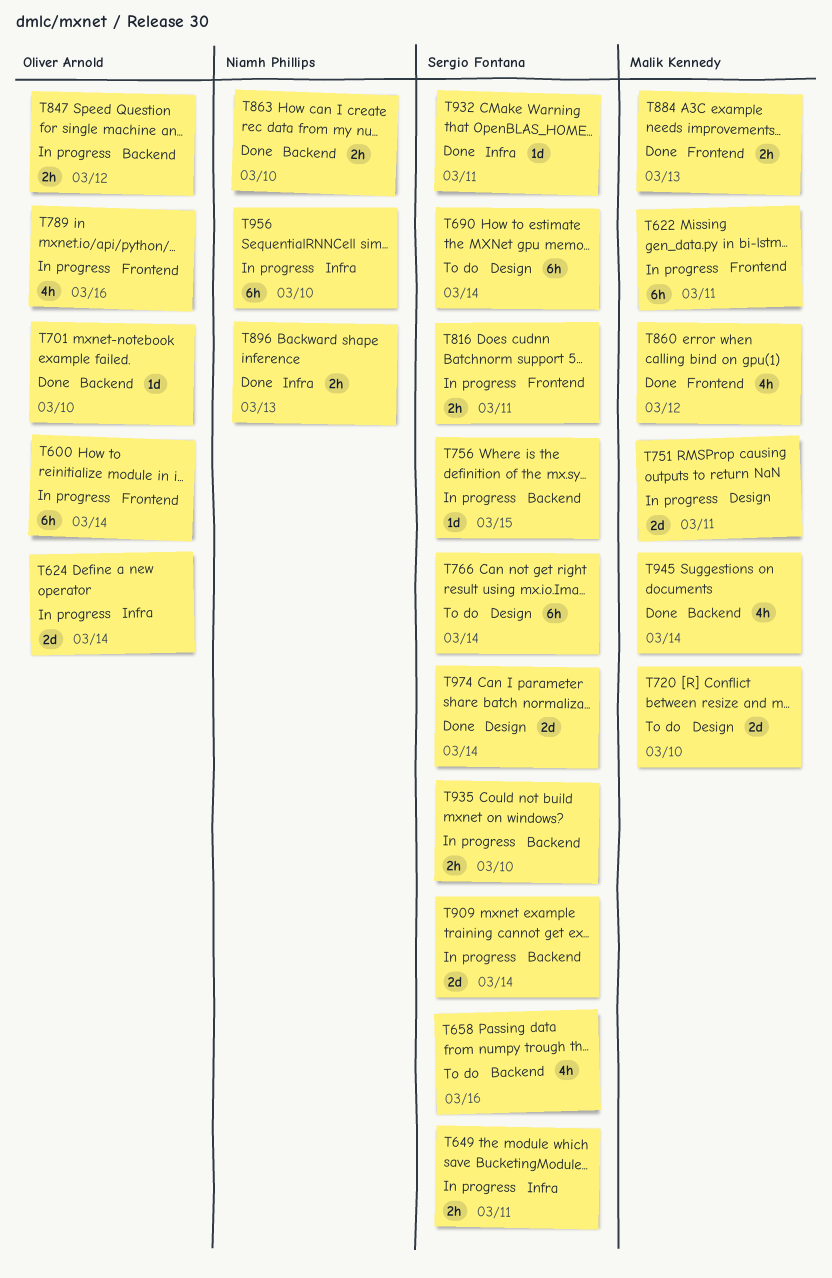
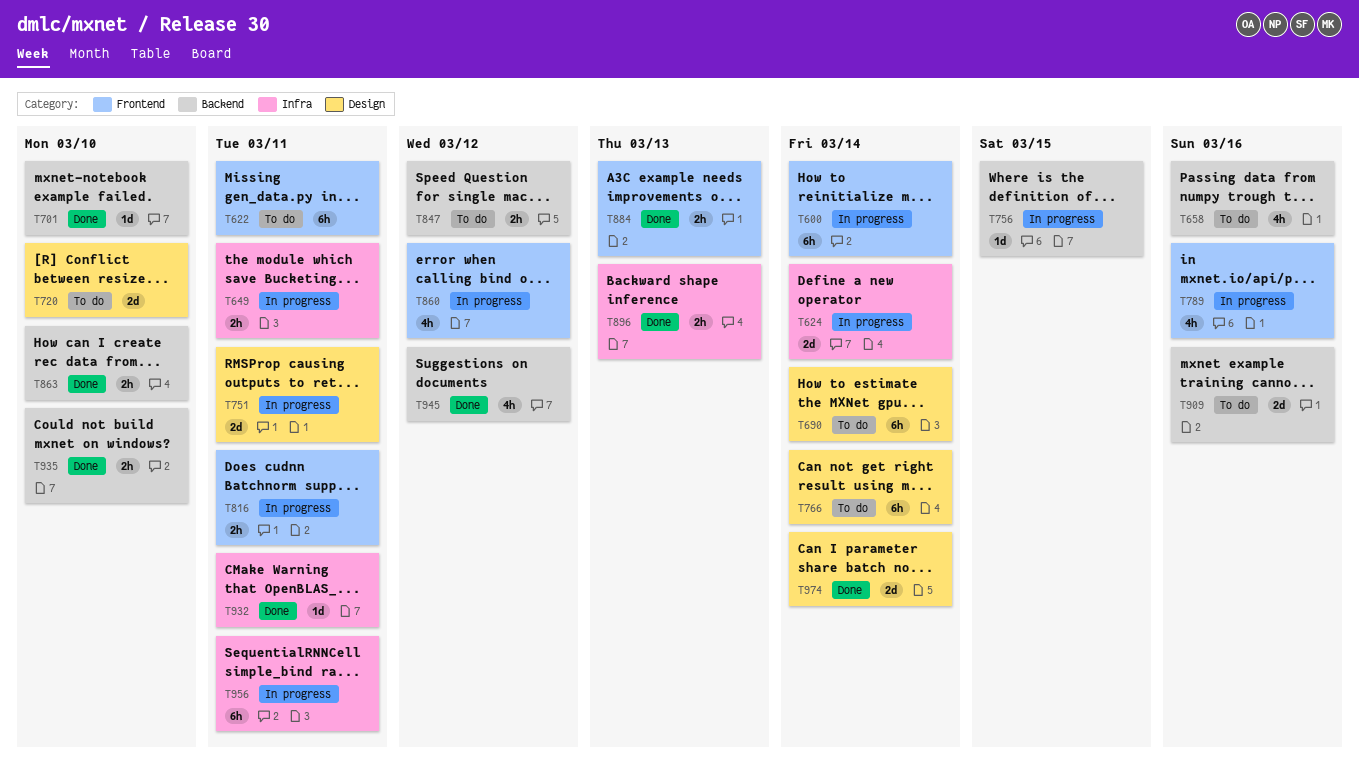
T622, status: In progress -> To do
T847, status: In progress -> To do
T860, status: Done -> In progress
T909, status: In progress -> To do
T909, due: Mar 14 -> Mar 16
T935, status: In progress -> Done
T945, due: Mar 14 -> Mar 12
T956, due: Mar 10 -> Mar 11

